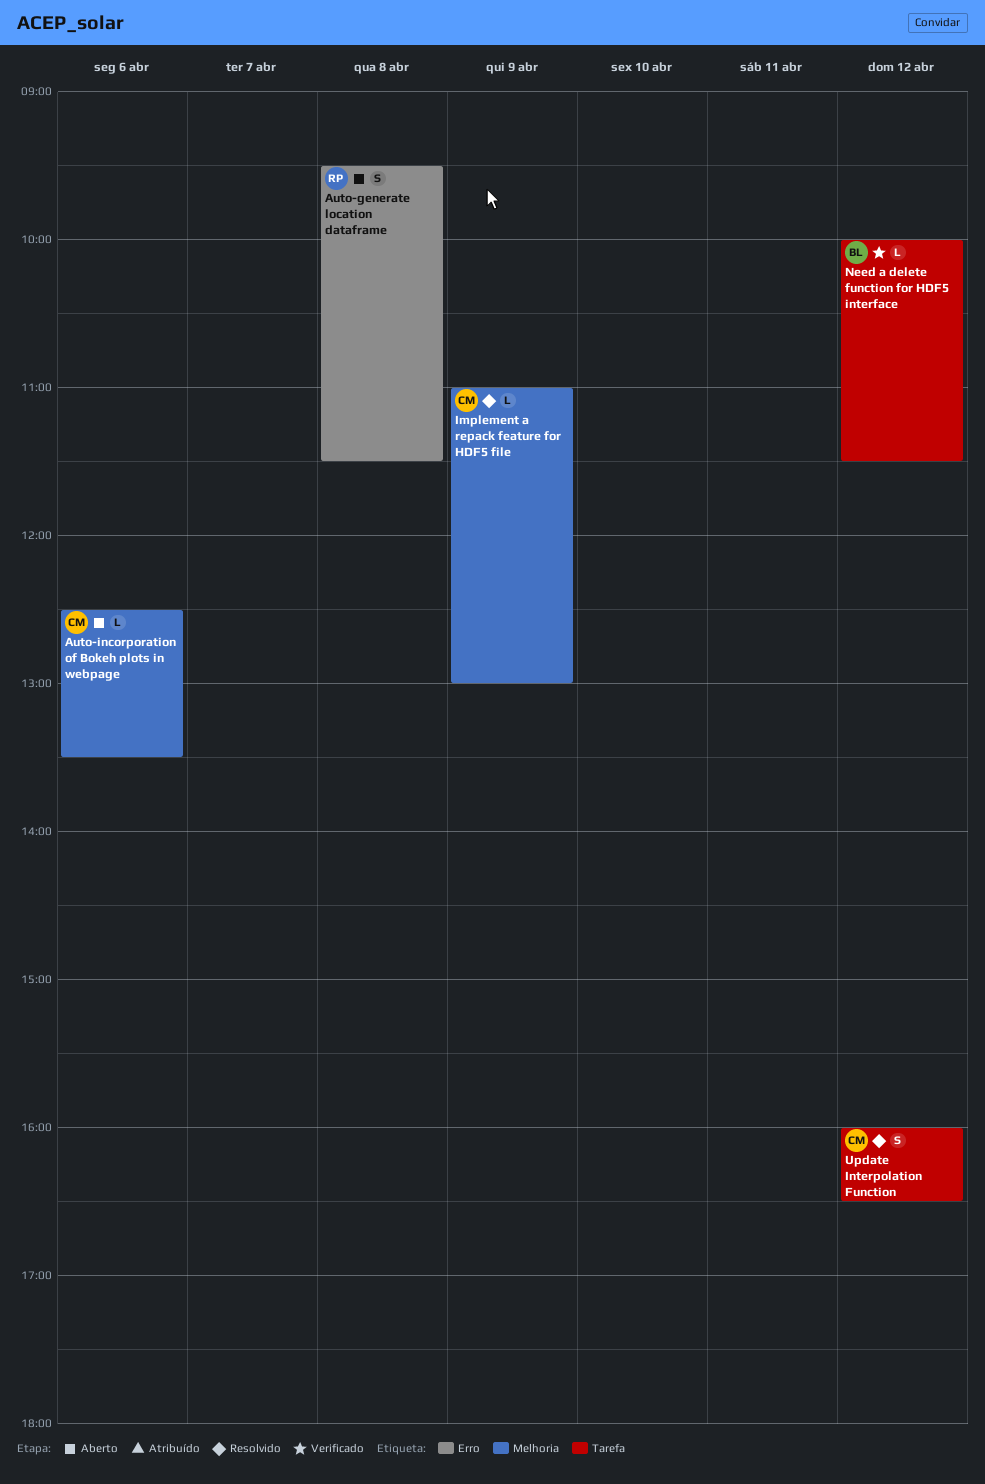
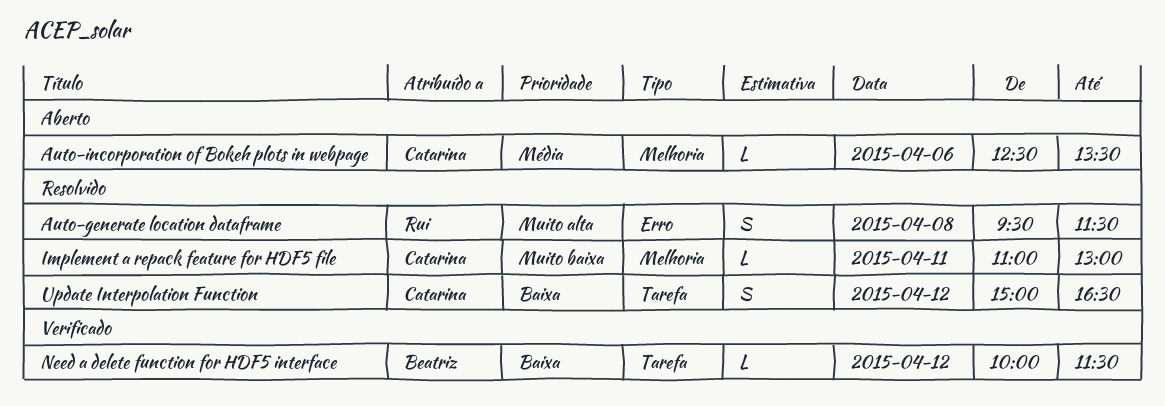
Auto-generate location dataframe, status: Aberto -> Resolvido
Implement a repack feature for HDF5 file, day: Apr 9 -> Apr 11
Update Interpolation Function, begins: 16:00 -> 15:00

